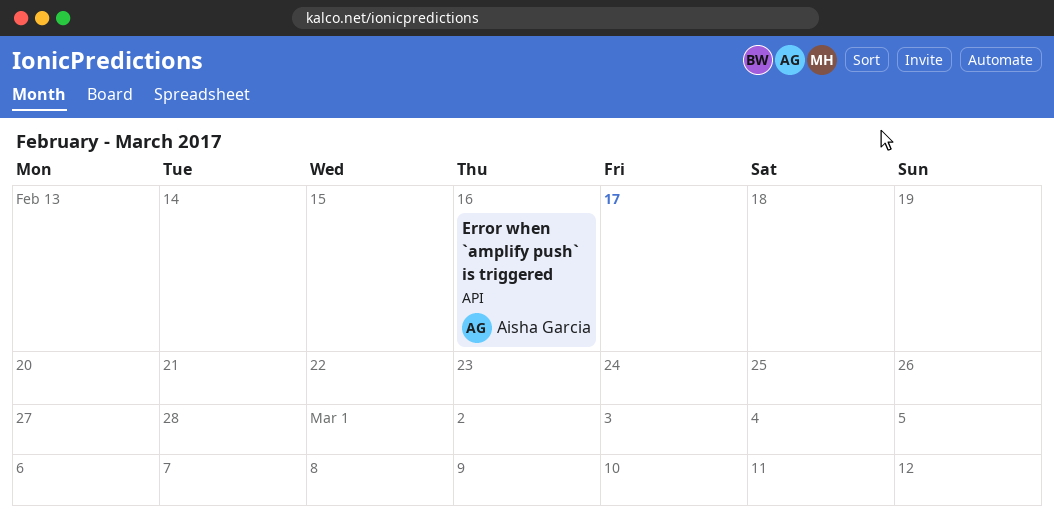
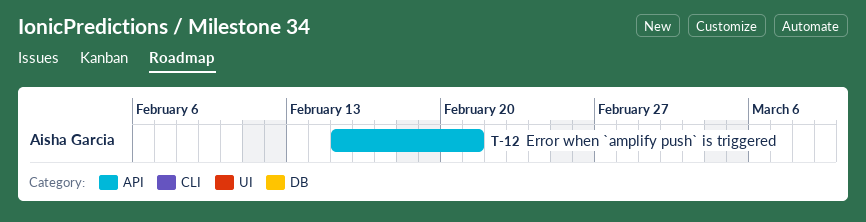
Error when `amplify push` is triggered, due: Feb 16 -> Feb 21

